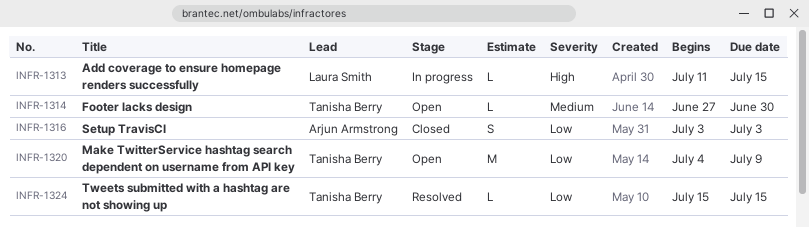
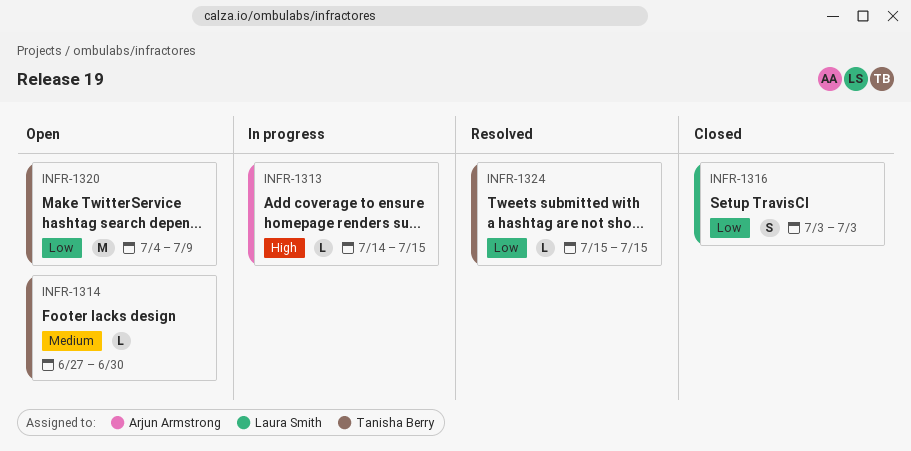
INFR-1313, owner: Laura Smith -> Arjun Armstrong
INFR-1313, start: Jul 11 -> Jul 14
INFR-1316, owner: Arjun Armstrong -> Laura Smith

